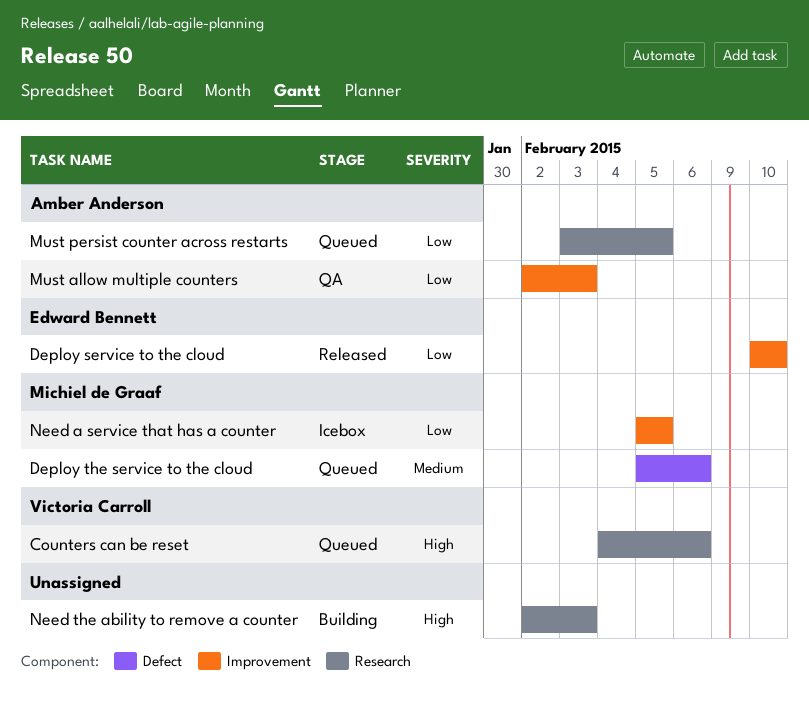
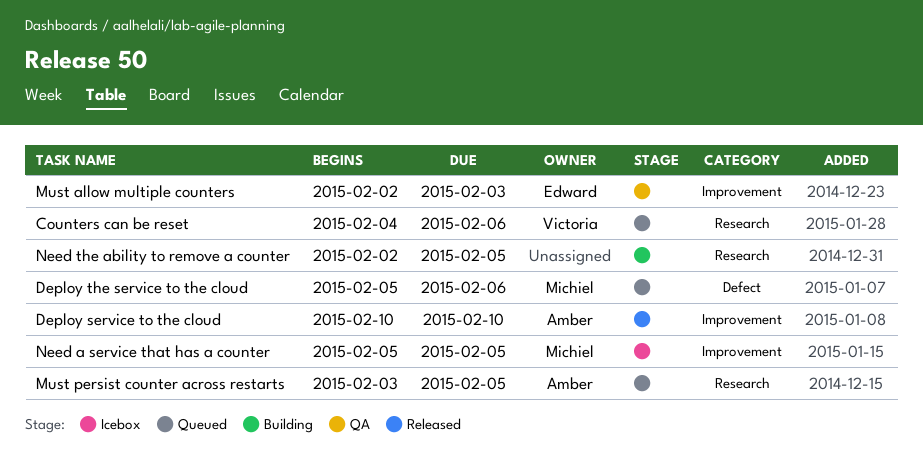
Deploy service to the cloud, owner: Edward Bennett -> Amber Anderson
Must allow multiple counters, owner: Amber Anderson -> Edward Bennett
Need the ability to remove a counter, due: Feb 3 -> Feb 5

